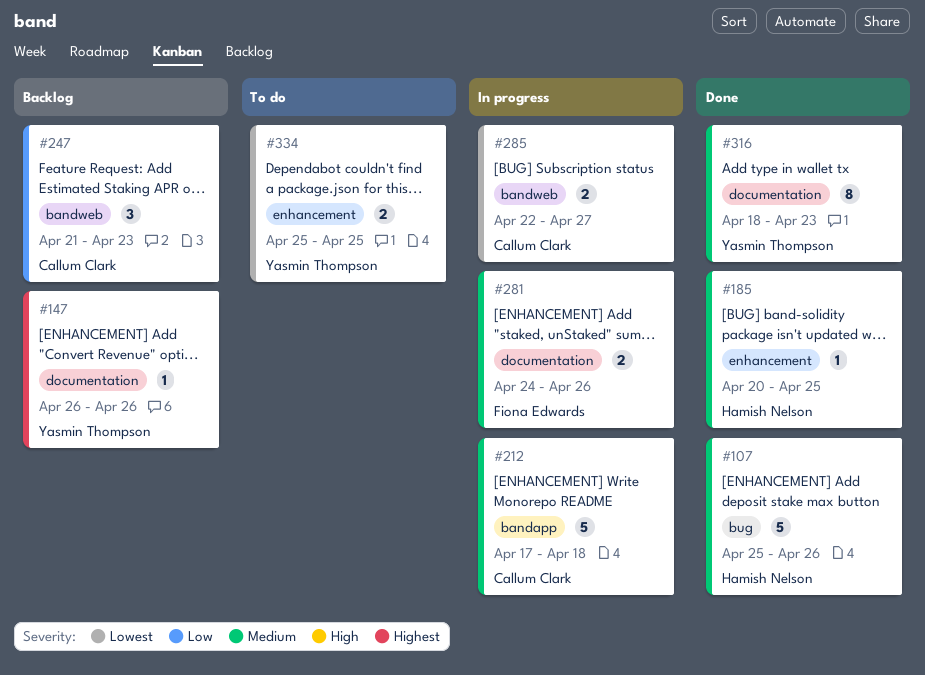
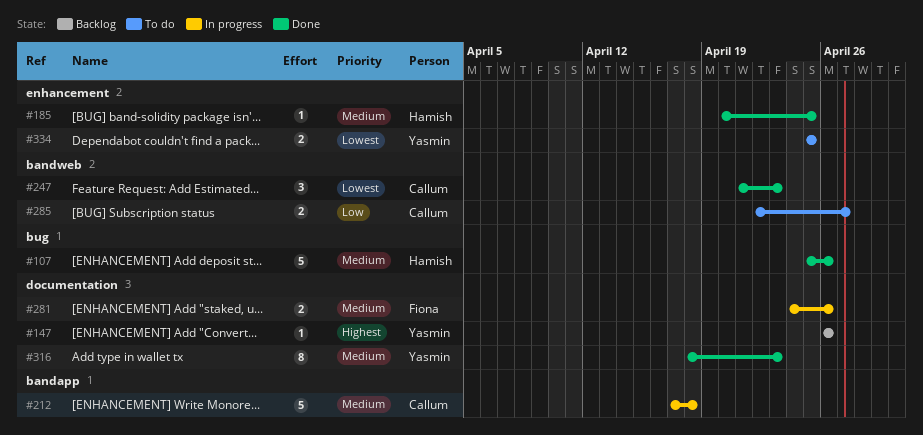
#247, status: Backlog -> Done
#247, priority: Low -> Lowest
#285, status: In progress -> To do
#285, priority: Lowest -> Low

